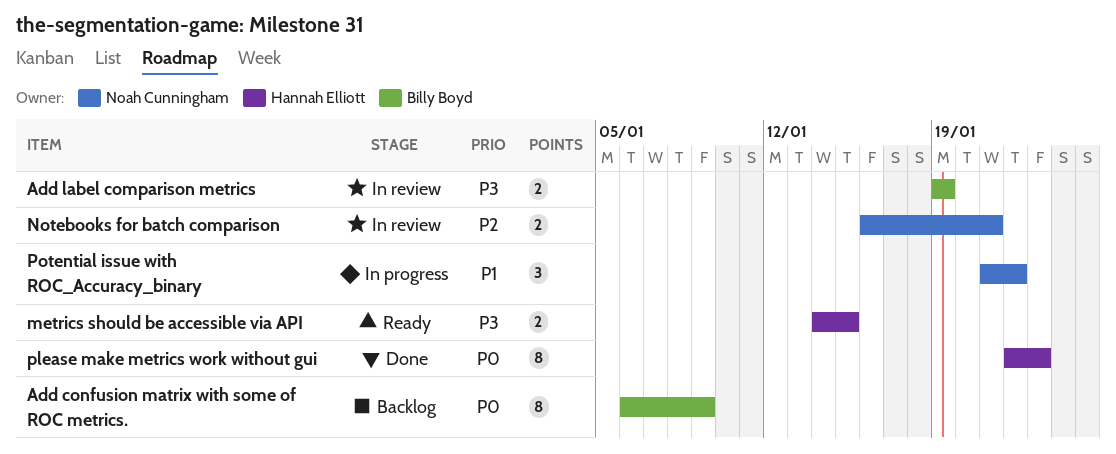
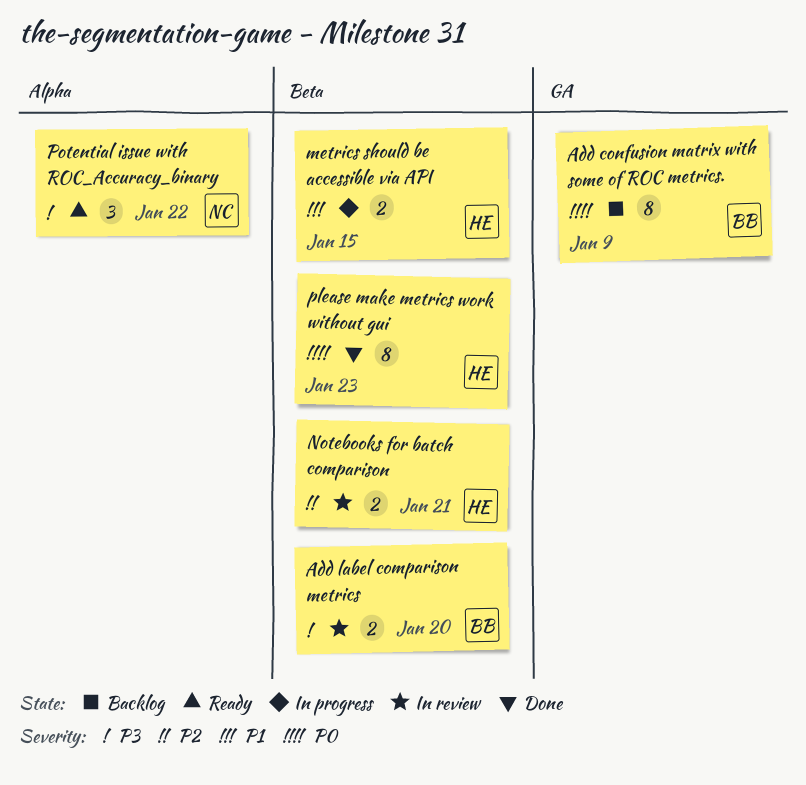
Add label comparison metrics, due: Jan 19 -> Jan 20
metrics should be accessible via API, status: Ready -> In progress
metrics should be accessible via API, priority: P3 -> P1
Notebooks for batch comparison, owner: Noah Cunningham -> Hannah Elliott
Potential issue with ROC_Accuracy_binary, status: In progress -> Ready
Potential issue with ROC_Accuracy_binary, priority: P1 -> P3

